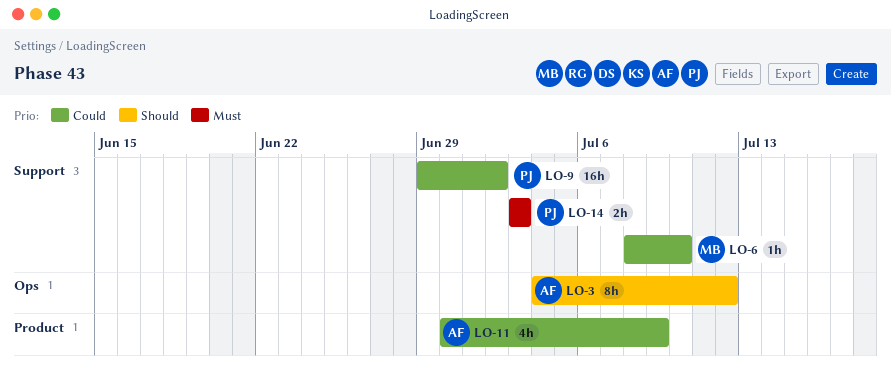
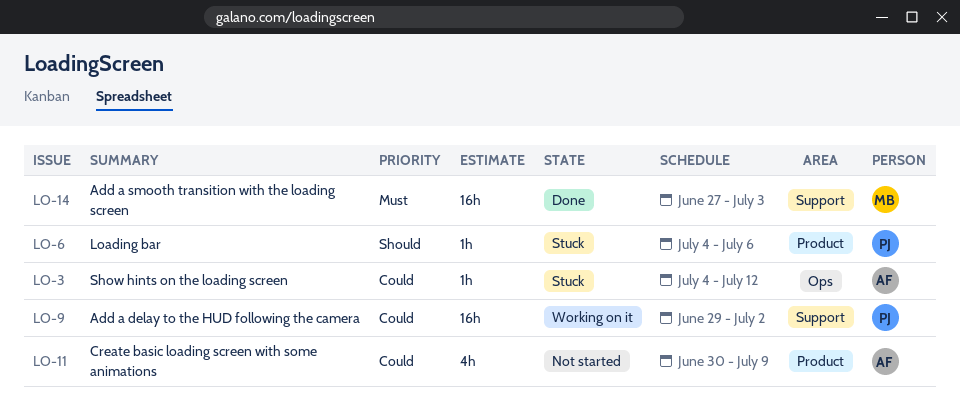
LO-3, priority: Should -> Could
LO-3, estimate: 8h -> 1h
LO-6, owner: MB -> PJ
LO-6, priority: Could -> Should
LO-6, label: Support -> Product
LO-6, start: Jul 8 -> Jul 4
LO-6, due: Jul 10 -> Jul 6
LO-14, owner: PJ -> MB
LO-14, estimate: 2h -> 16h
LO-14, start: Jul 3 -> Jun 27

